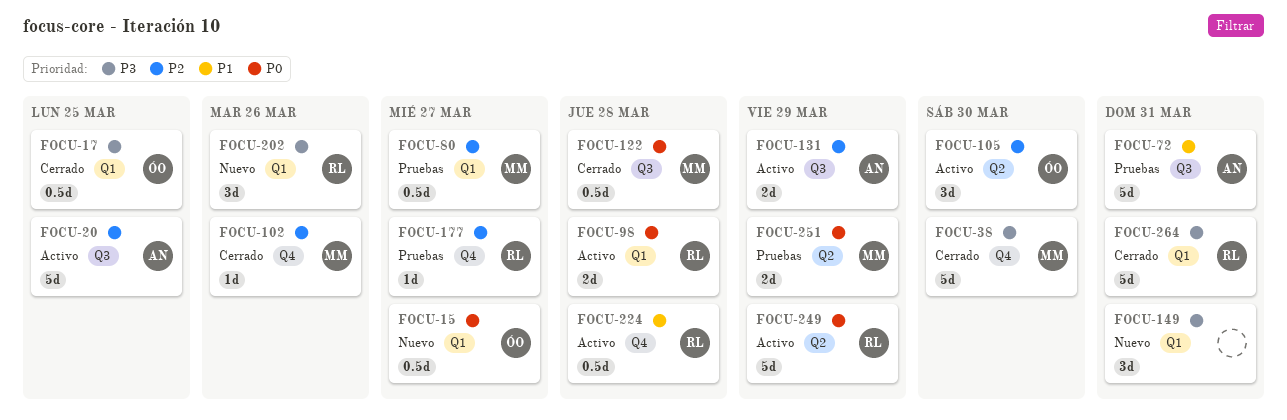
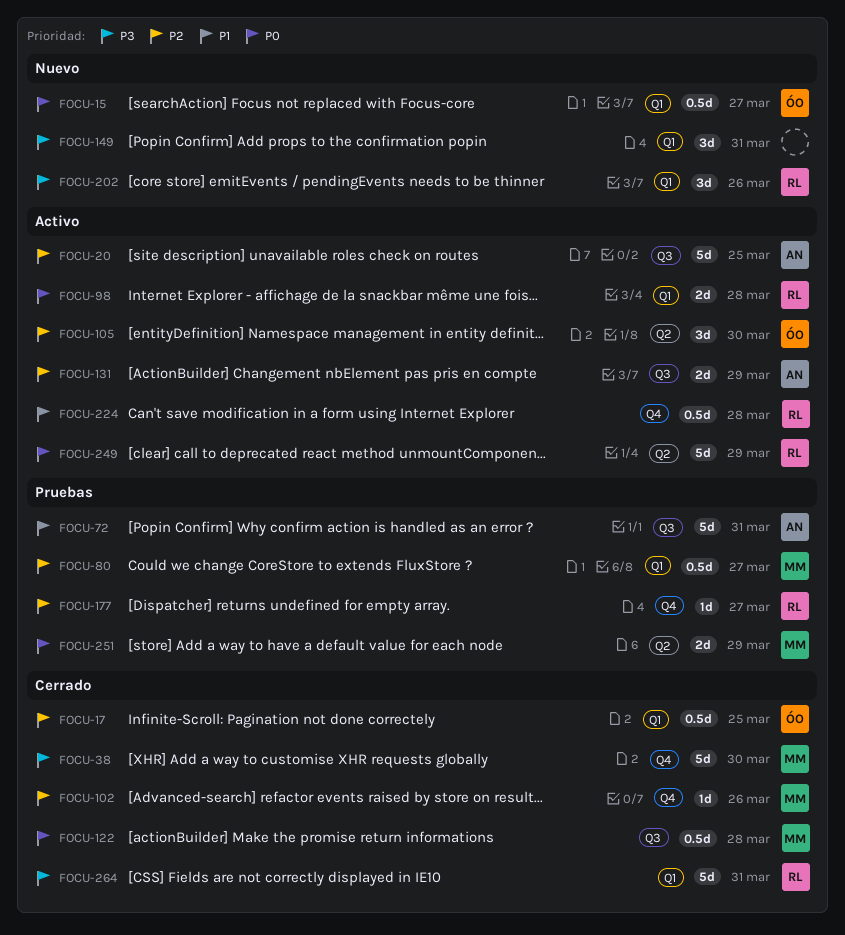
FOCU-17, priority: P3 -> P2

